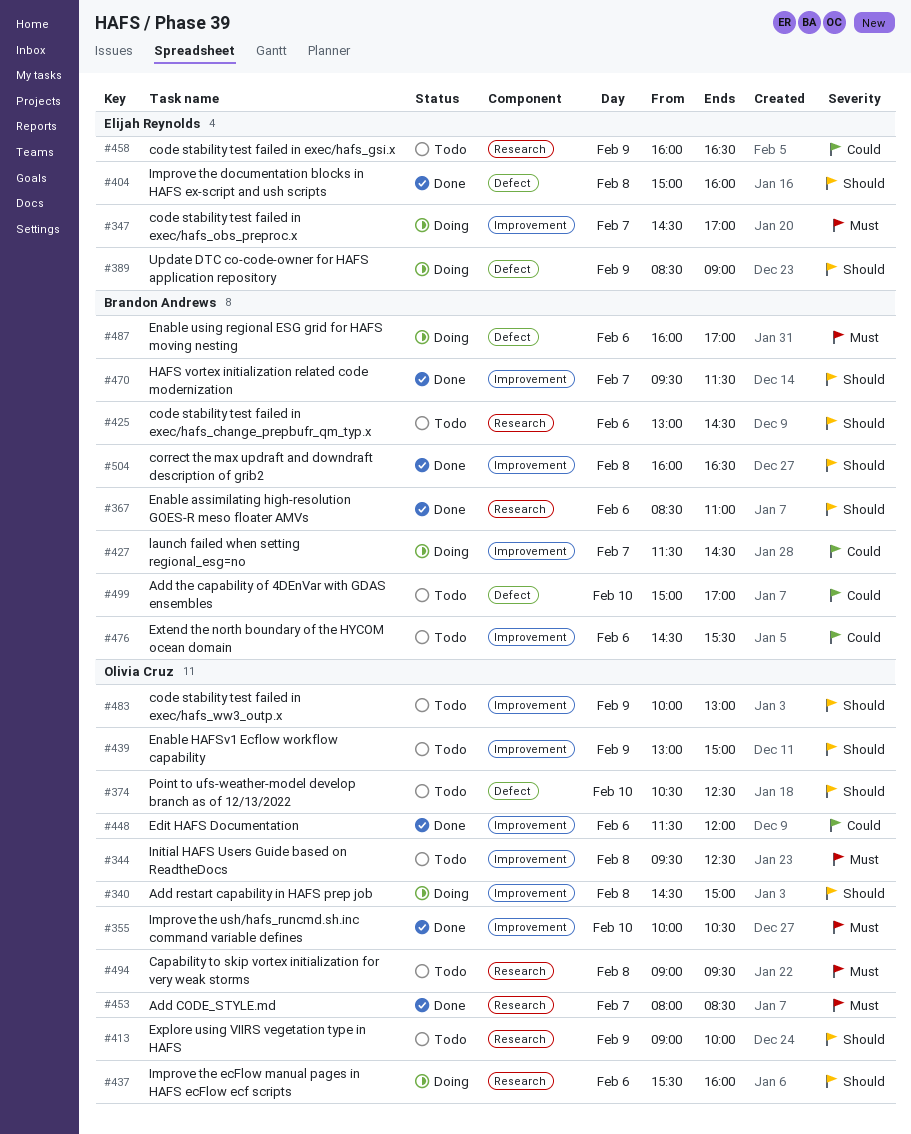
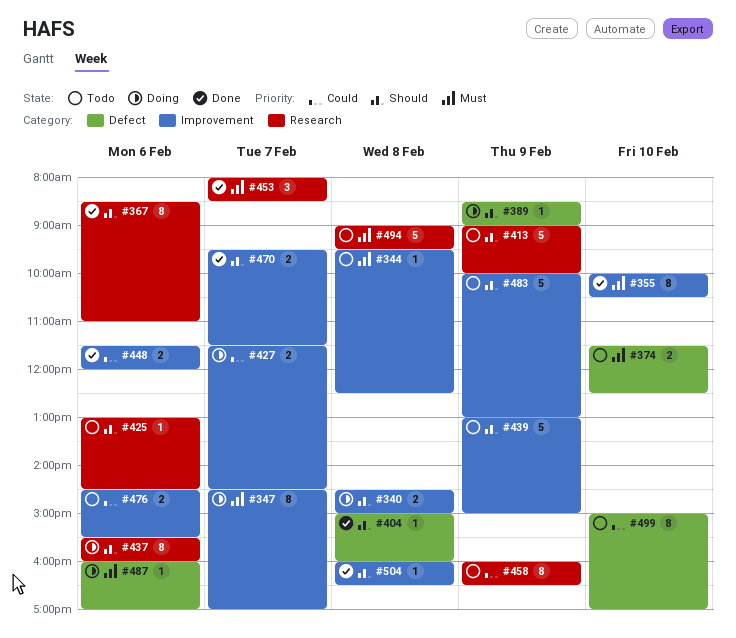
#374, priority: Should -> Must
#374, begins: 10:30 -> 11:30

